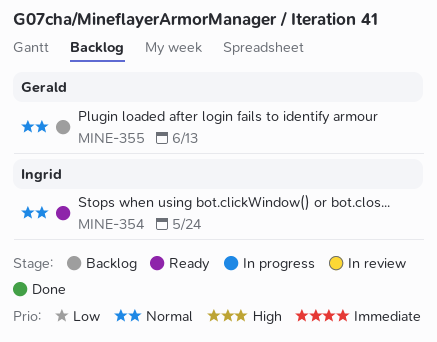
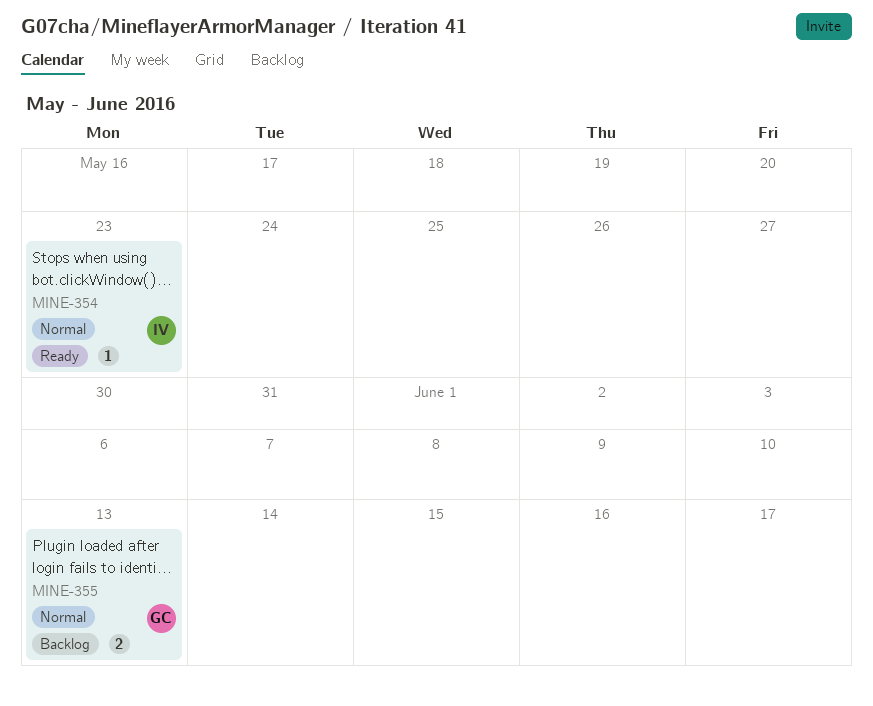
MINE-354, due: May 24 -> May 23

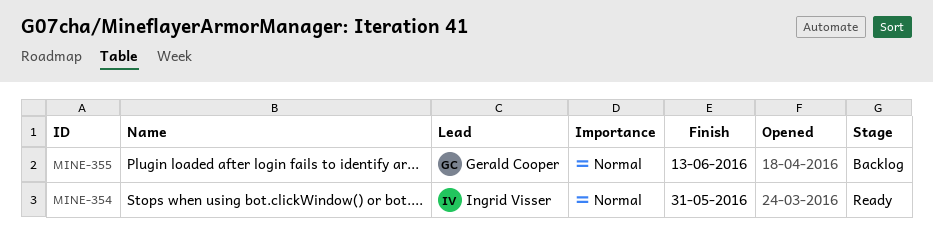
MINE-354, due: May 23 -> May 31

